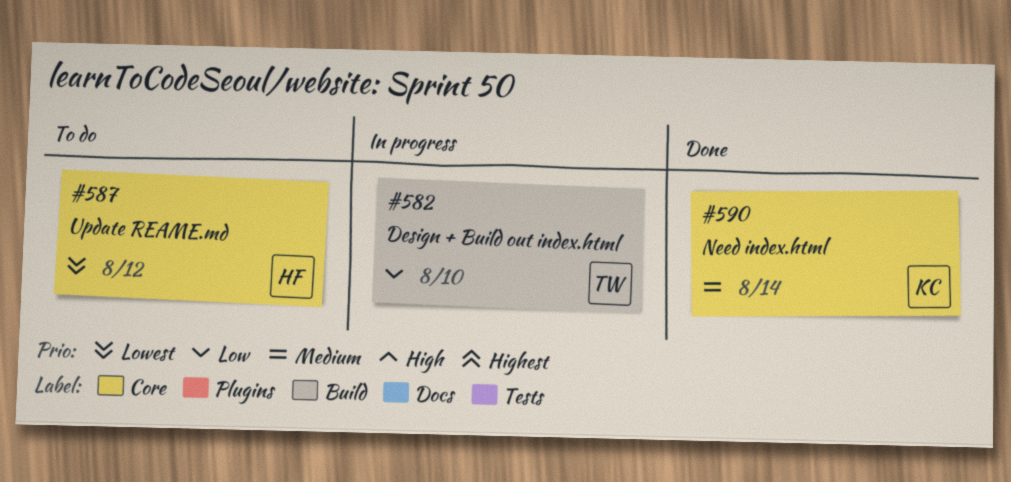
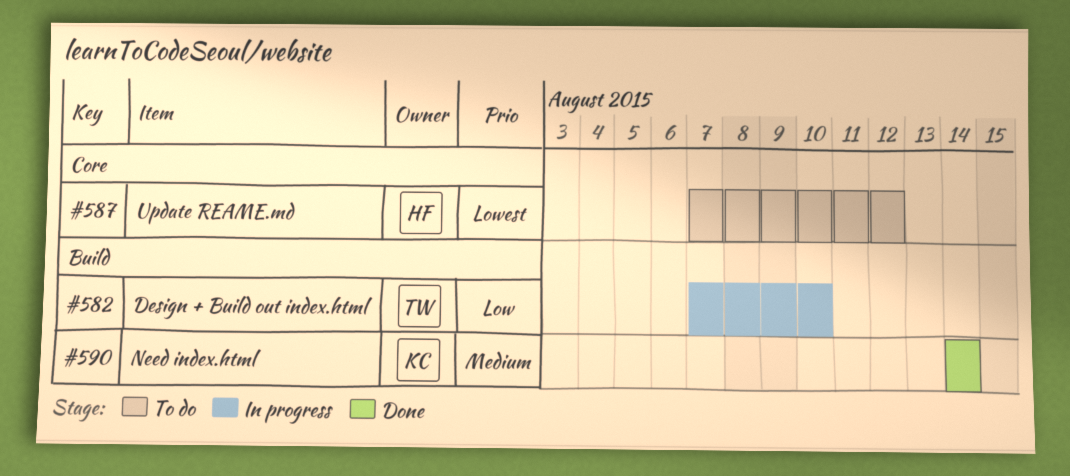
#590, label: Core -> Build

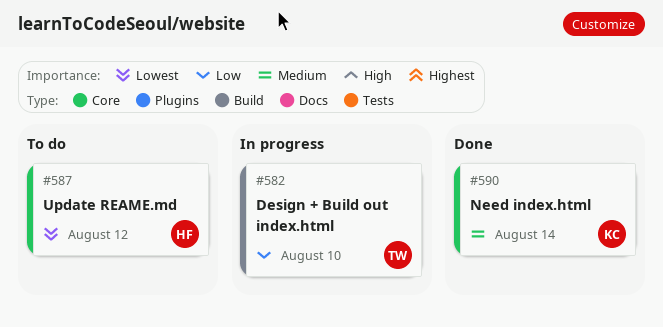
#590, label: Build -> Core

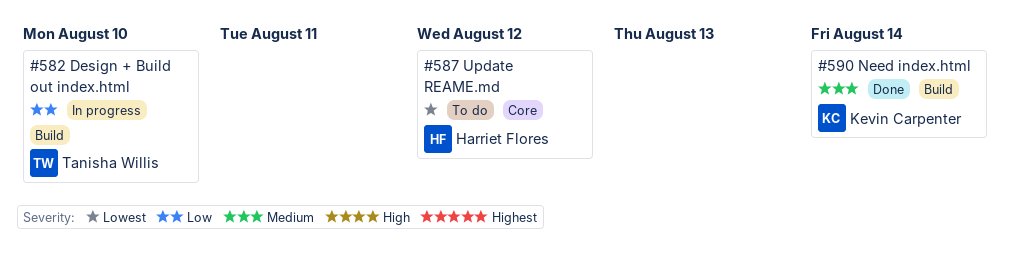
#590, label: Core -> Build

